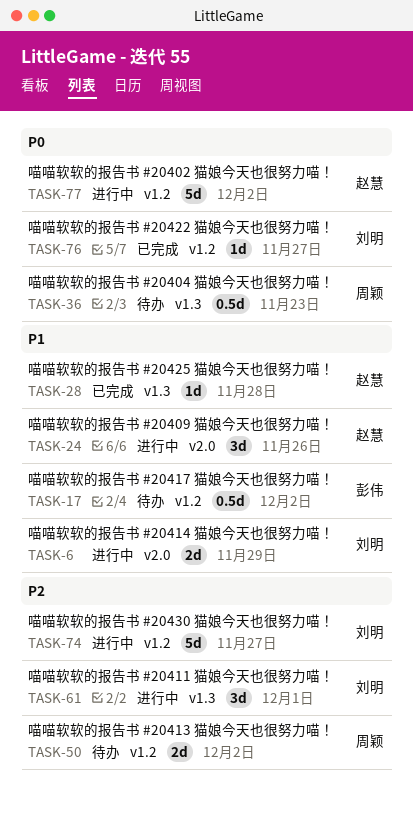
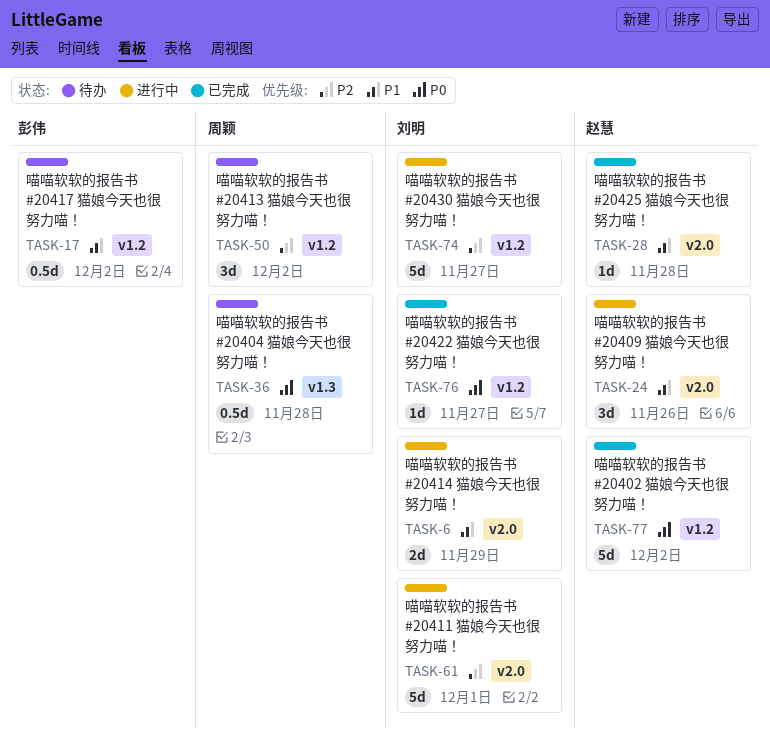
TASK-28, label: v1.3 -> v2.0
TASK-36, due: Nov 23 -> Nov 28
TASK-50, estimate: 2d -> 3d
TASK-61, label: v1.3 -> v2.0
TASK-61, estimate: 3d -> 5d
TASK-77, status: 进行中 -> 已完成

